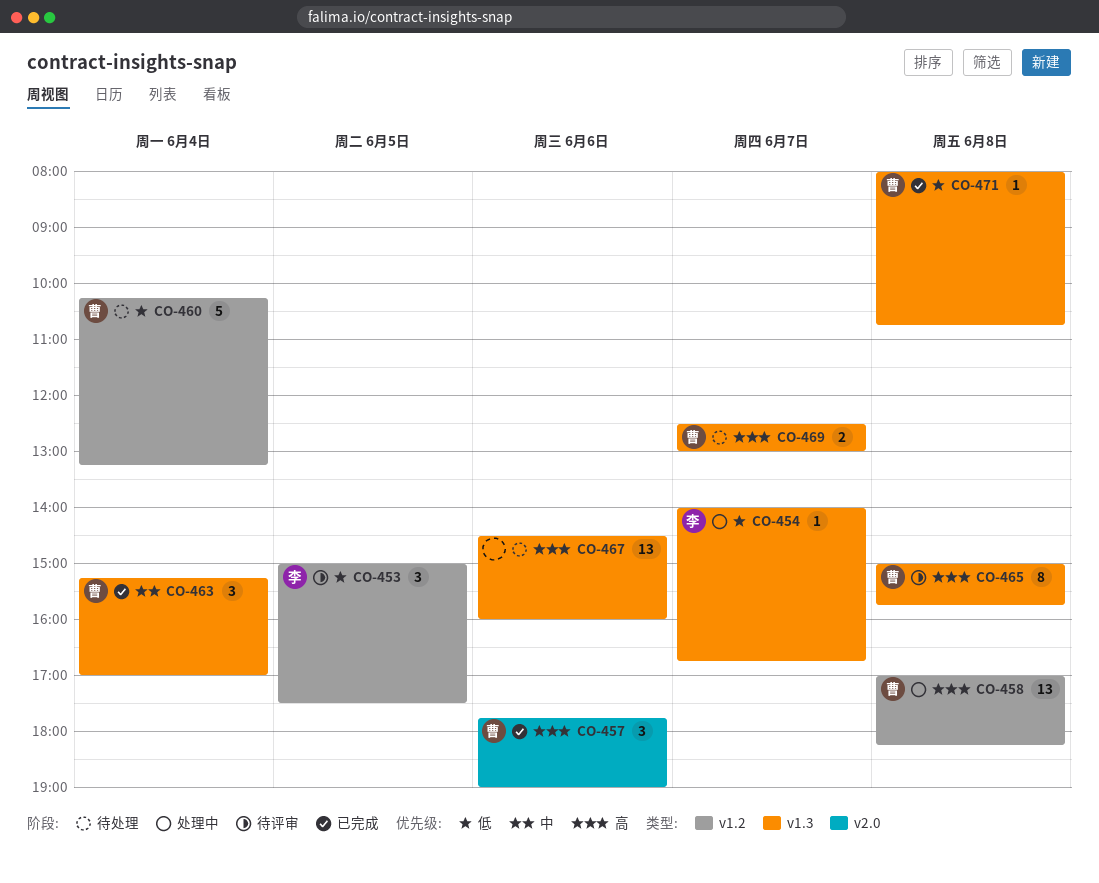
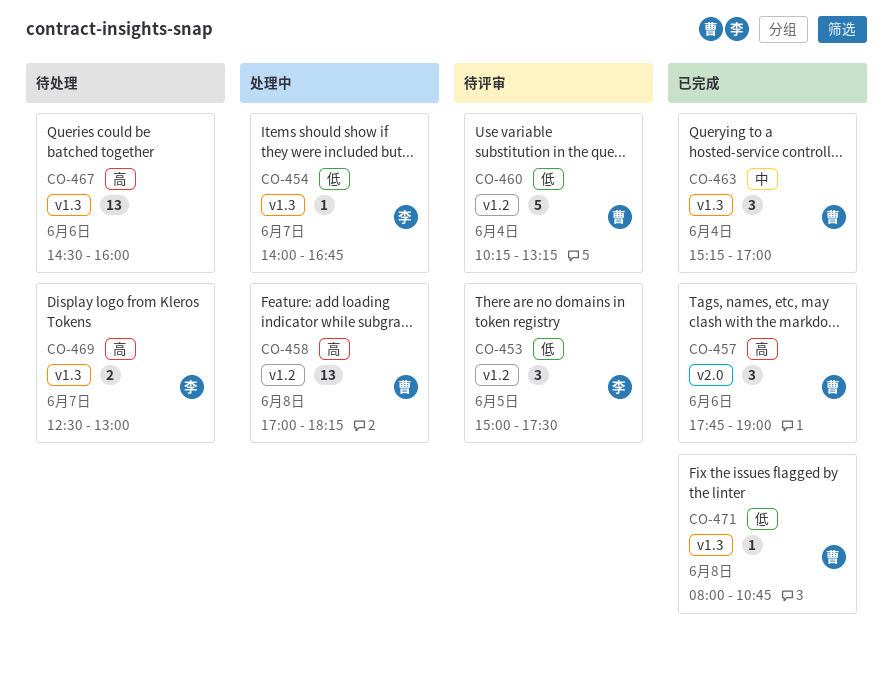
CO-460, status: 待处理 -> 待评审
CO-465: present -> none
CO-469, owner: 曹 -> 李

